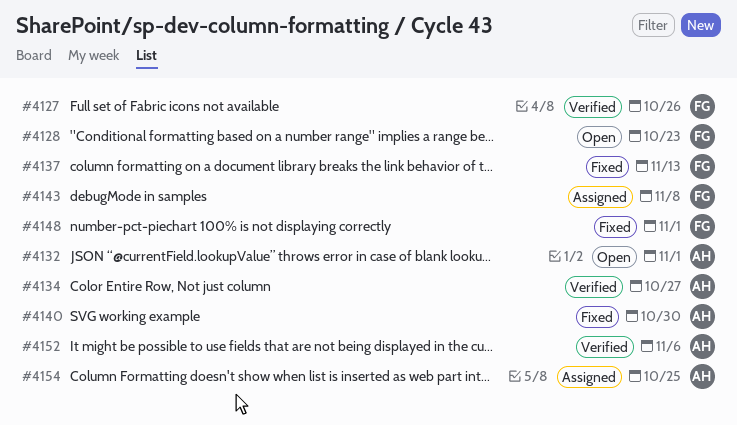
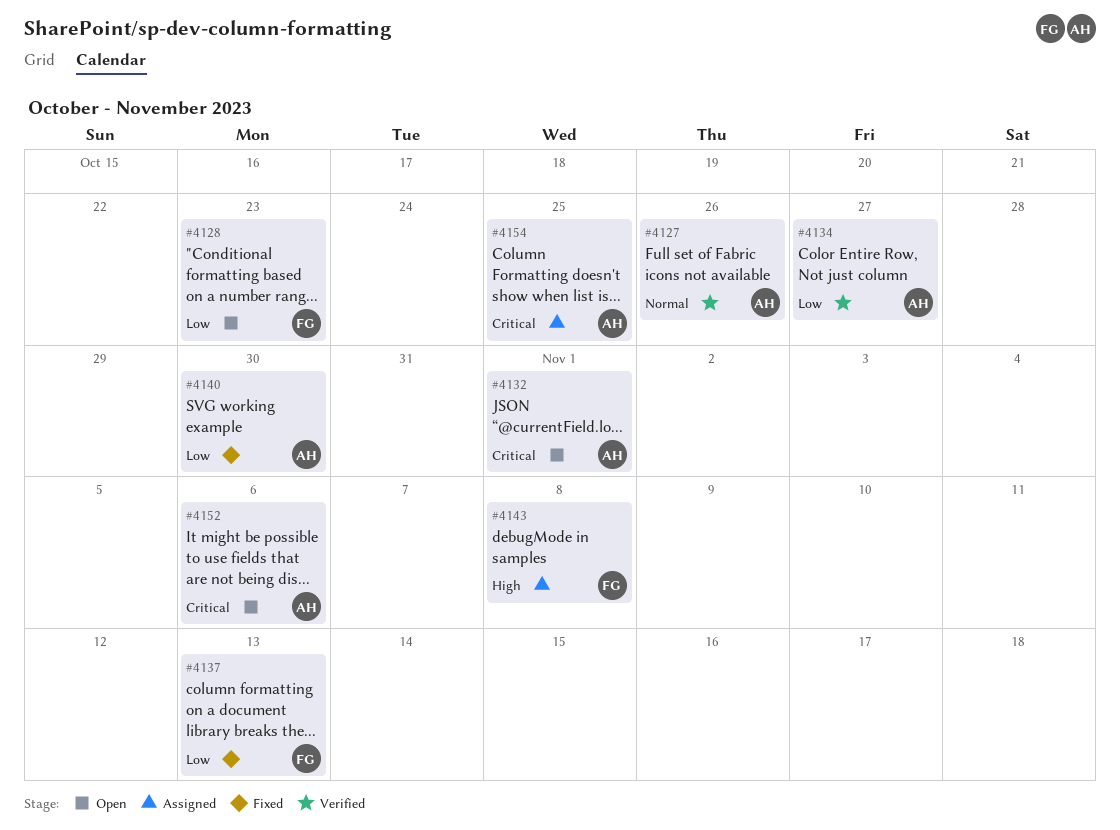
#4127, owner: FG -> AH
#4148: present -> none
#4152, status: Verified -> Open

